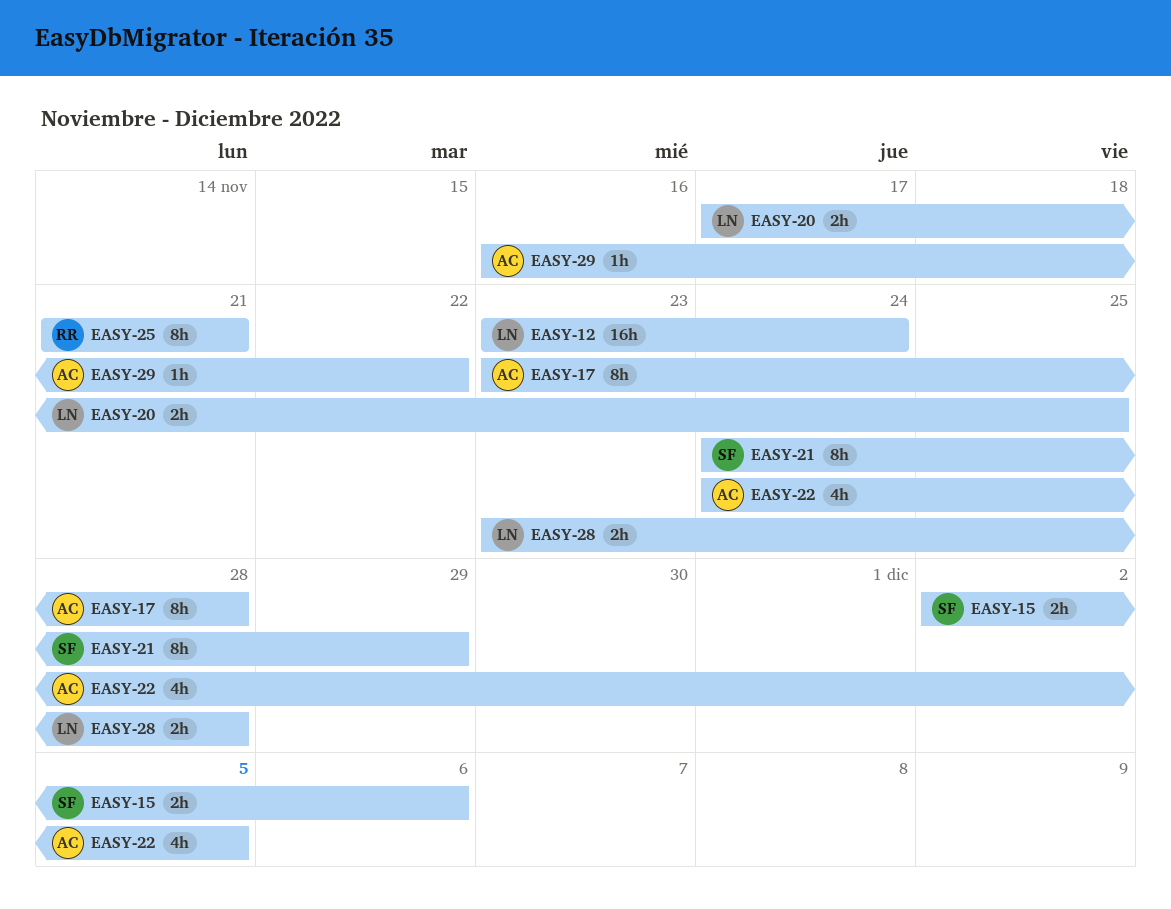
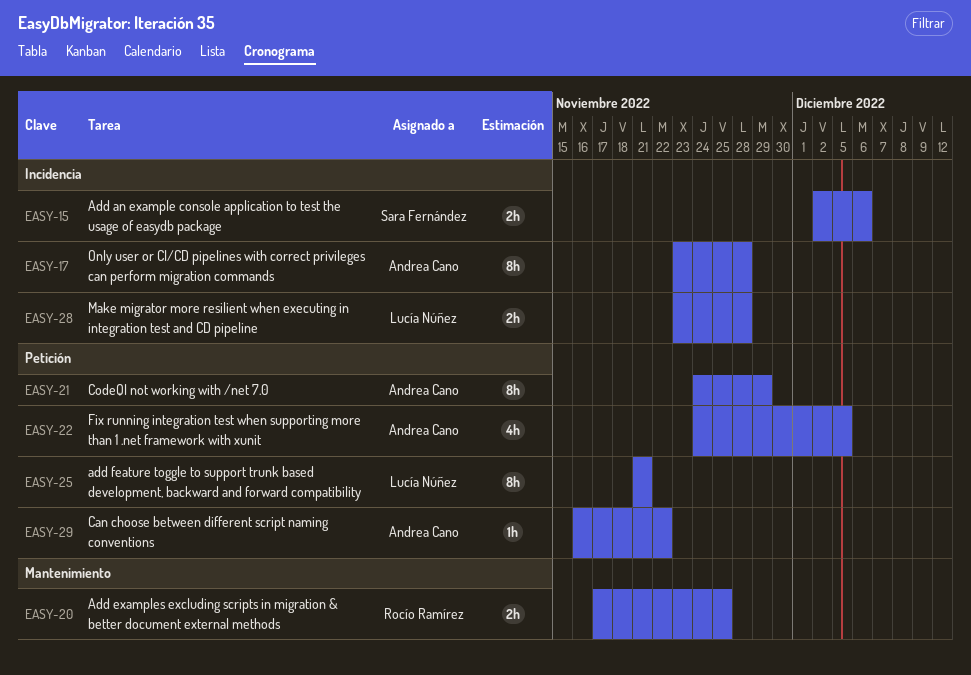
EASY-12: present -> none
EASY-20, owner: Lucía Núñez -> Rocío Ramírez
EASY-21, owner: Sara Fernández -> Andrea Cano
EASY-25, owner: Rocío Ramírez -> Lucía Núñez

